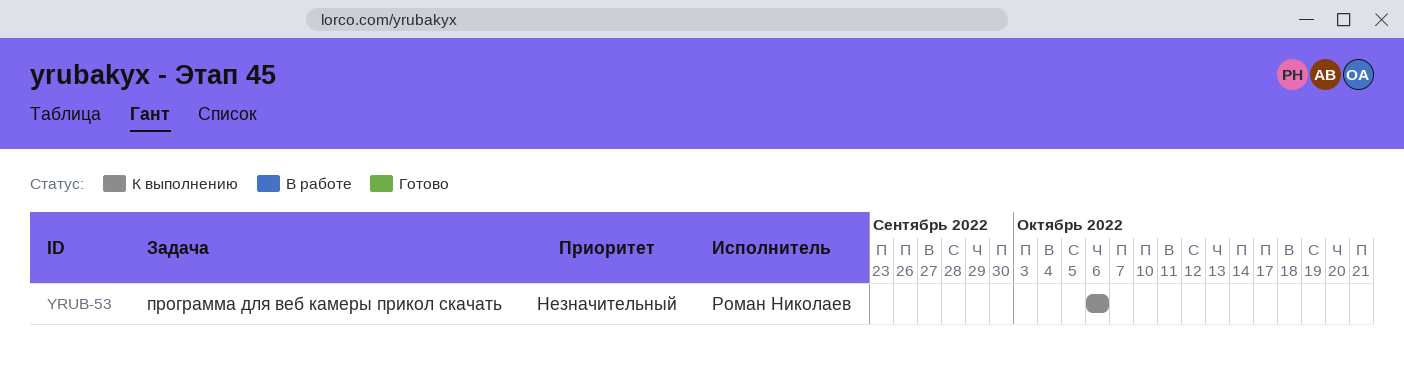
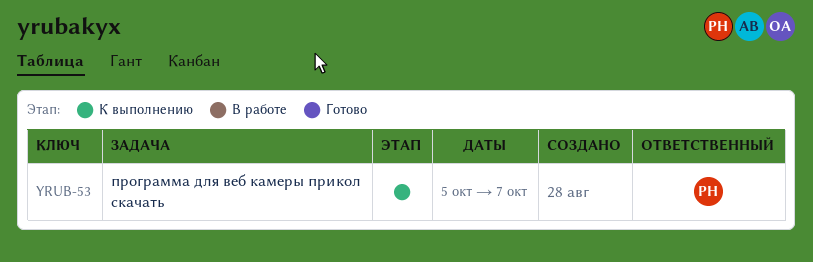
YRUB-53, start: Oct 6 -> Oct 5
YRUB-53, due: Oct 6 -> Oct 7

